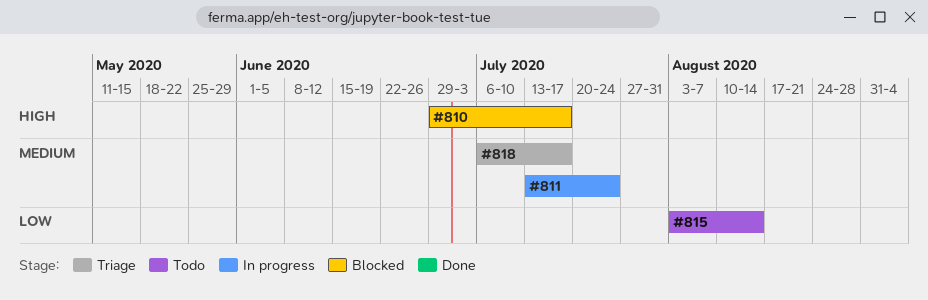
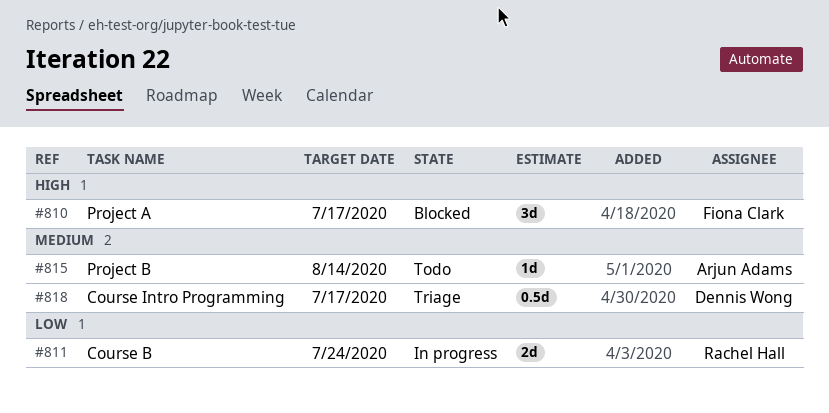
#811, priority: Medium -> Low
#815, priority: Low -> Medium

